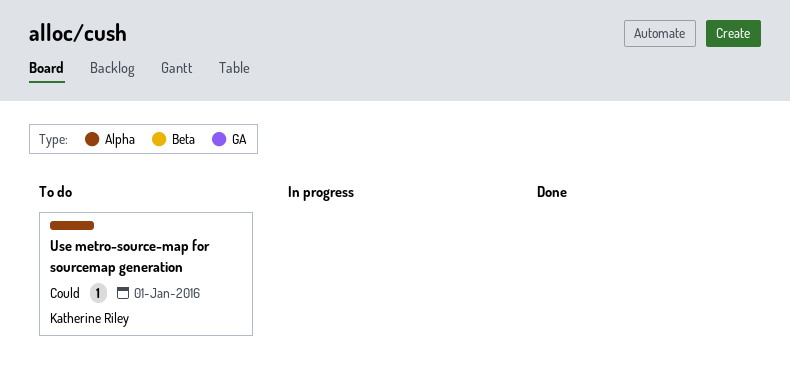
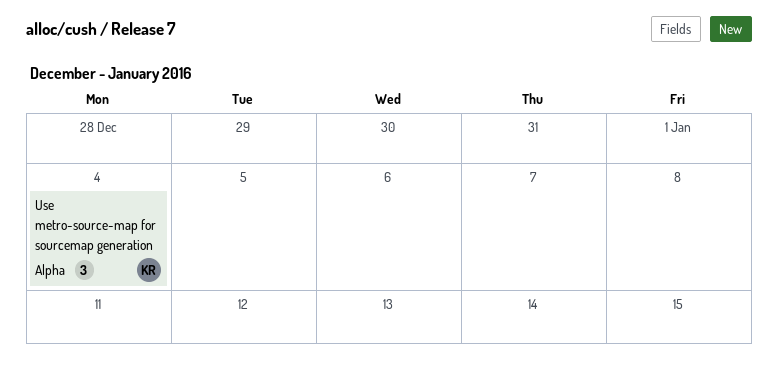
Use metro-source-map for sourcemap generation, estimate: 1 -> 3
Use metro-source-map for sourcemap generation, due: Jan 1 -> Jan 4

